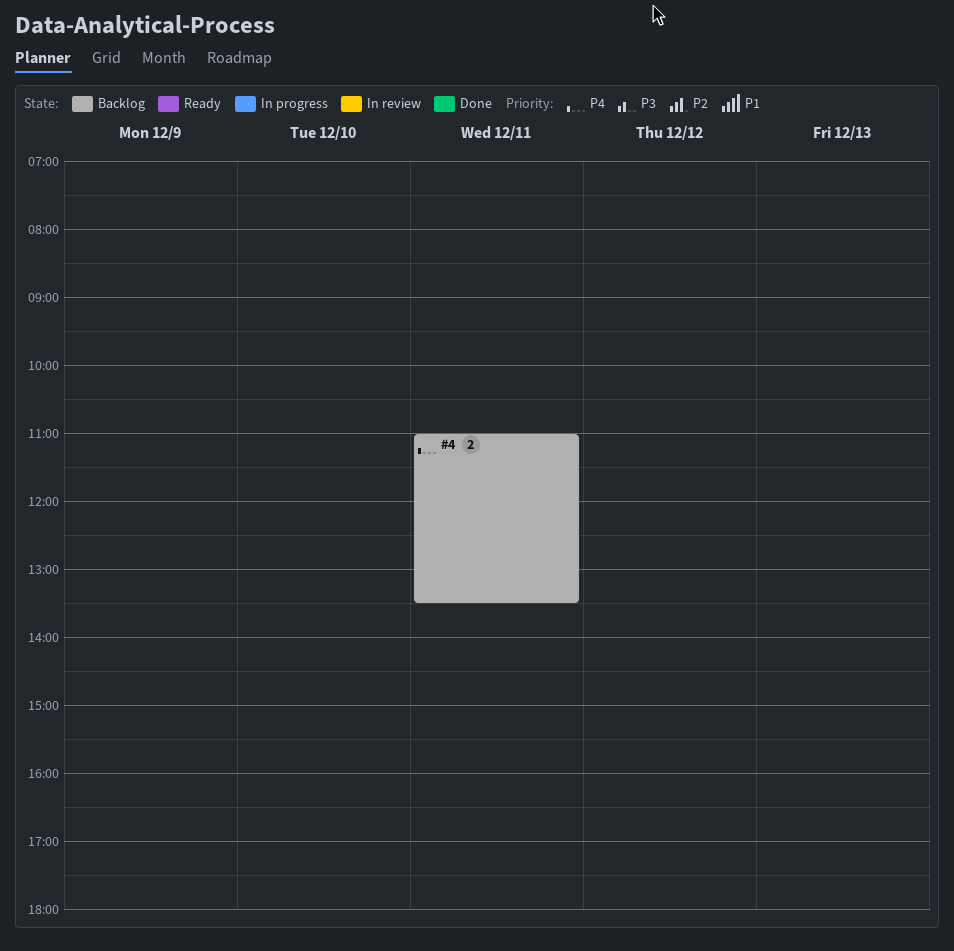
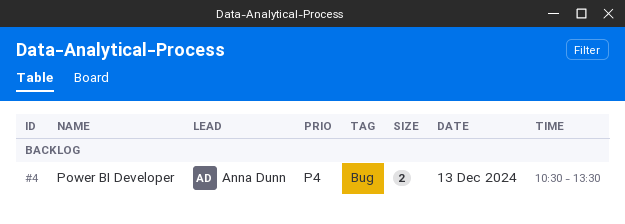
#4, day: Dec 11 -> Dec 13
#4, begins: 11:00 -> 10:30

